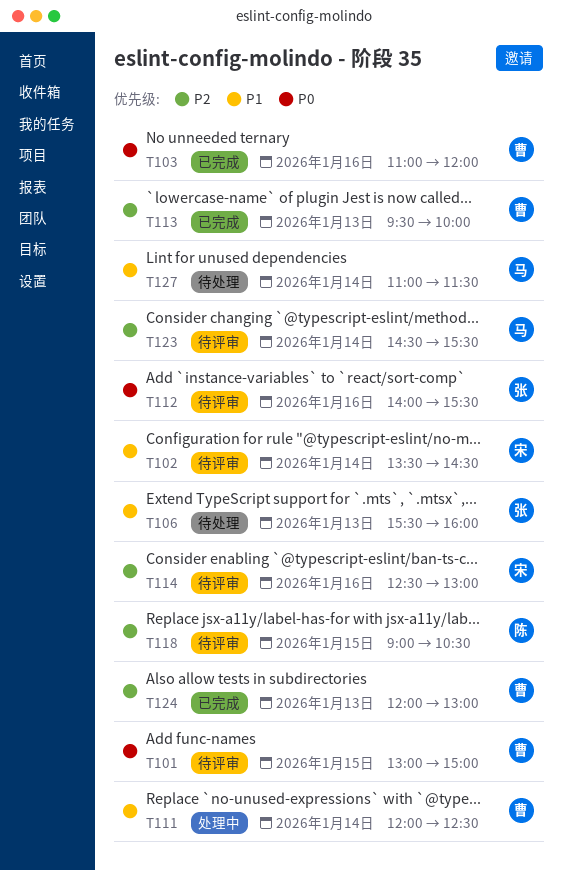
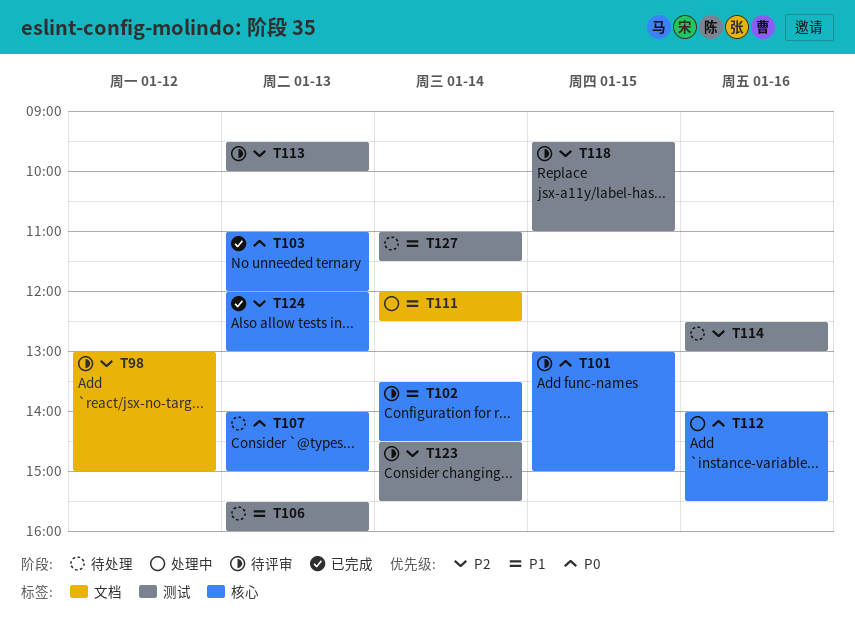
T98: none -> present
T103, day: Jan 16 -> Jan 13
T107: none -> present
T112, status: 待评审 -> 处理中
T113, status: 已完成 -> 待评审
T114, status: 待评审 -> 待处理
T118, begins: 09:00 -> 09:30
T118, ends: 10:30 -> 11:00

